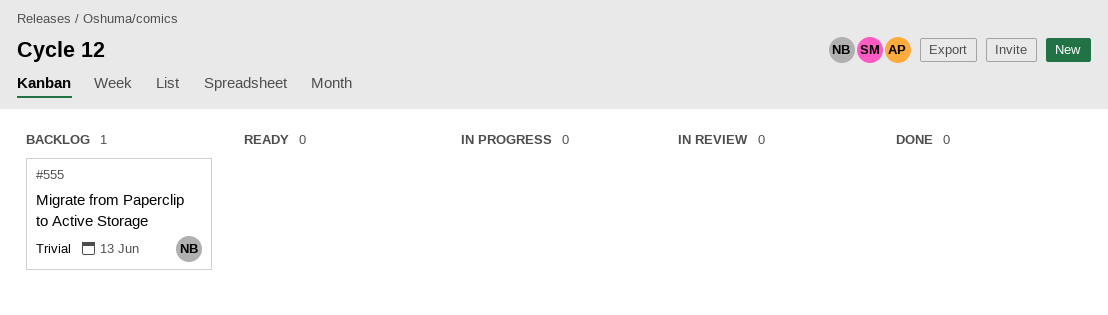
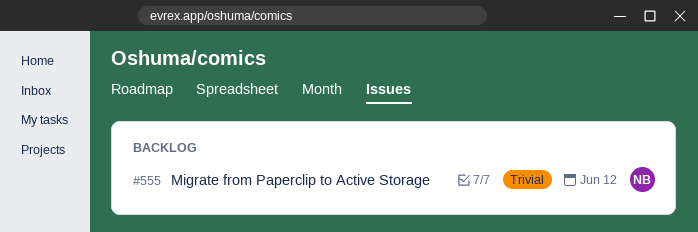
#555, due: Jun 13 -> Jun 12

